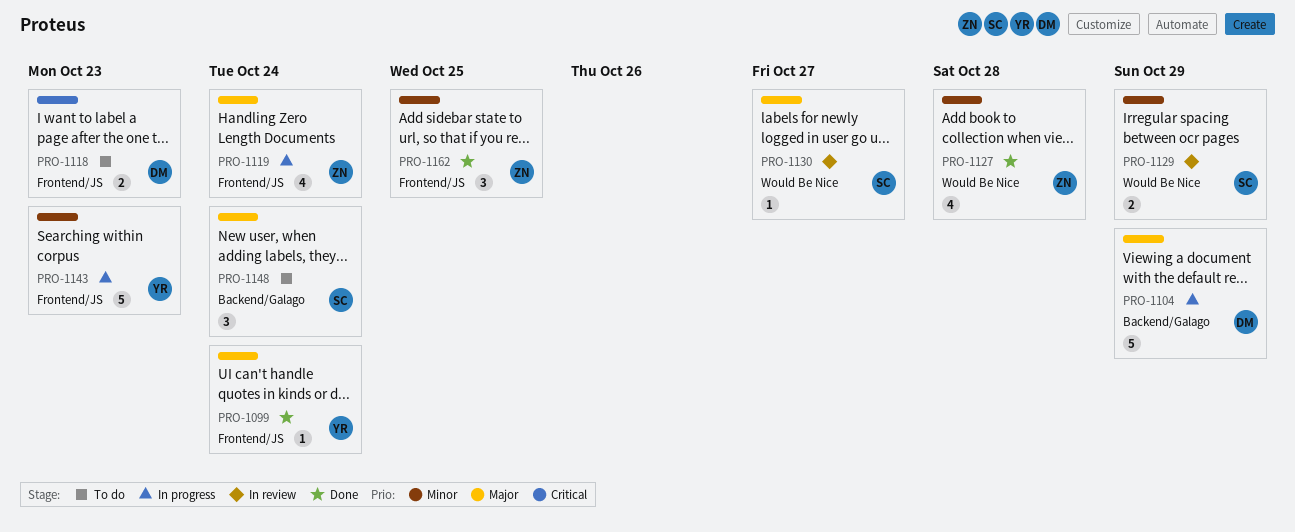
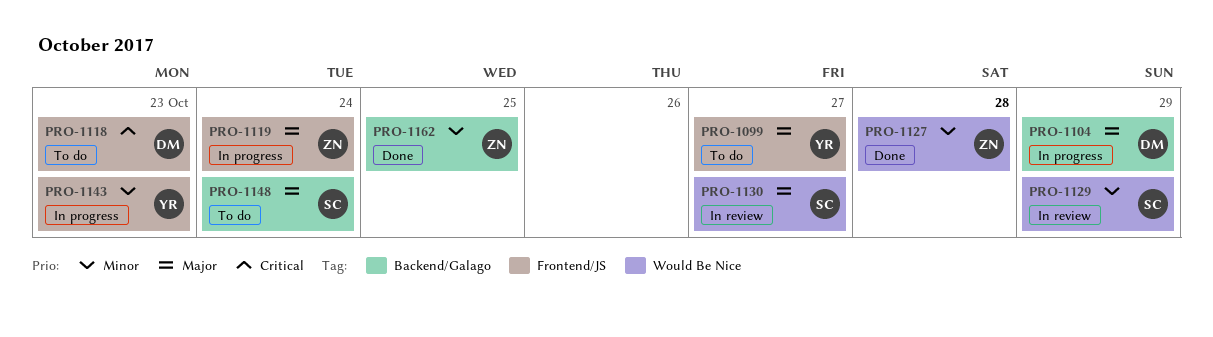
PRO-1099, status: Done -> To do
PRO-1099, due: Oct 24 -> Oct 27
PRO-1162, label: Frontend/JS -> Backend/Galago

